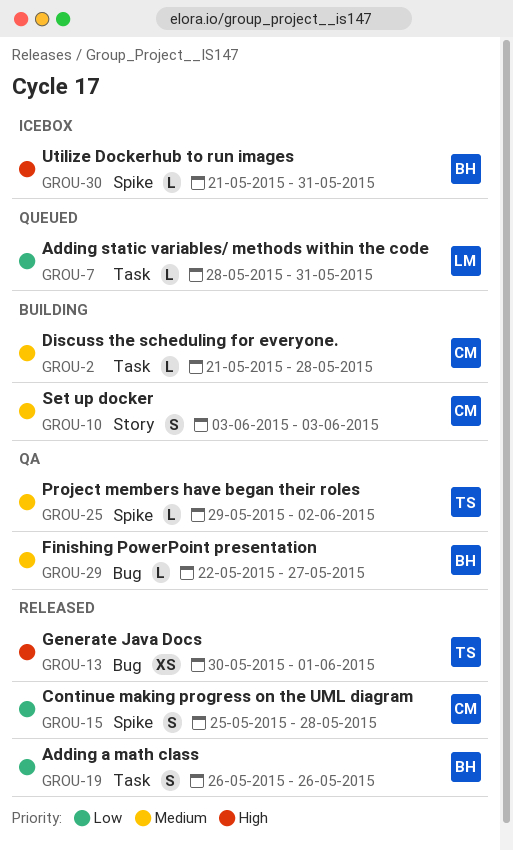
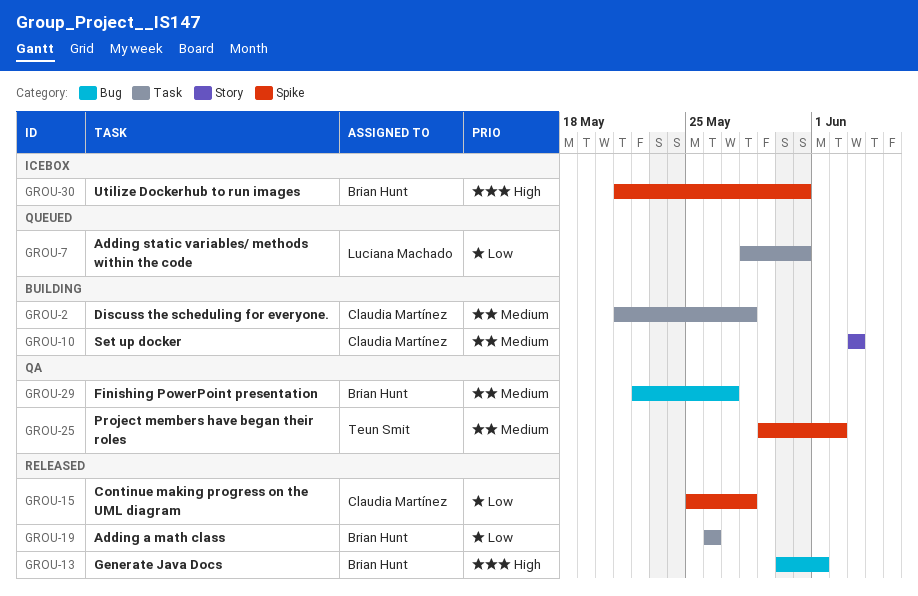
GROU-13, owner: Teun Smit -> Brian Hunt

